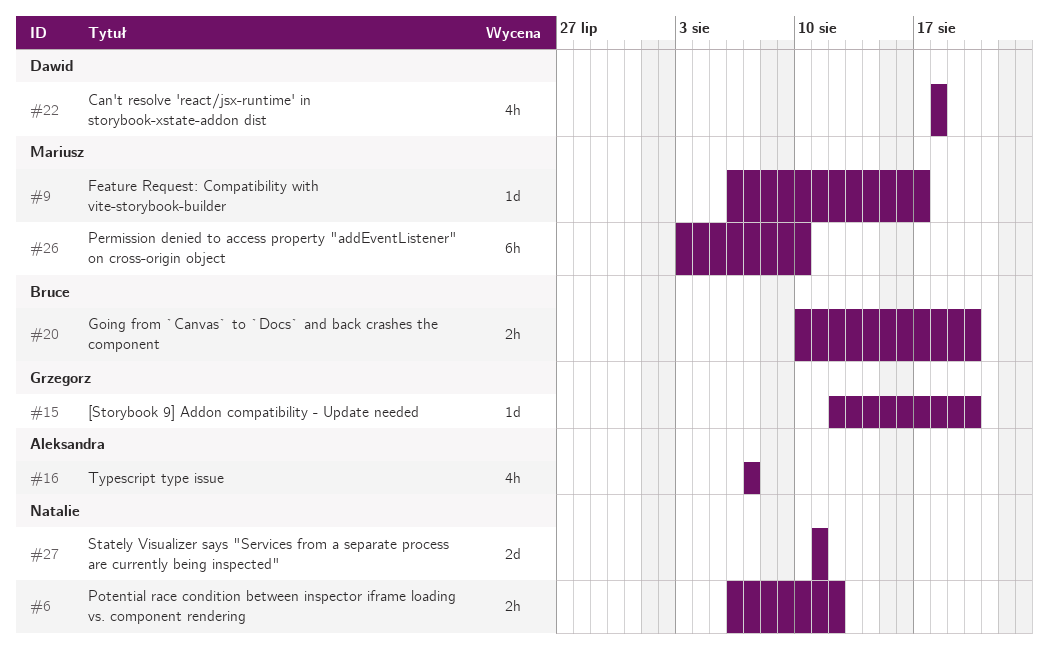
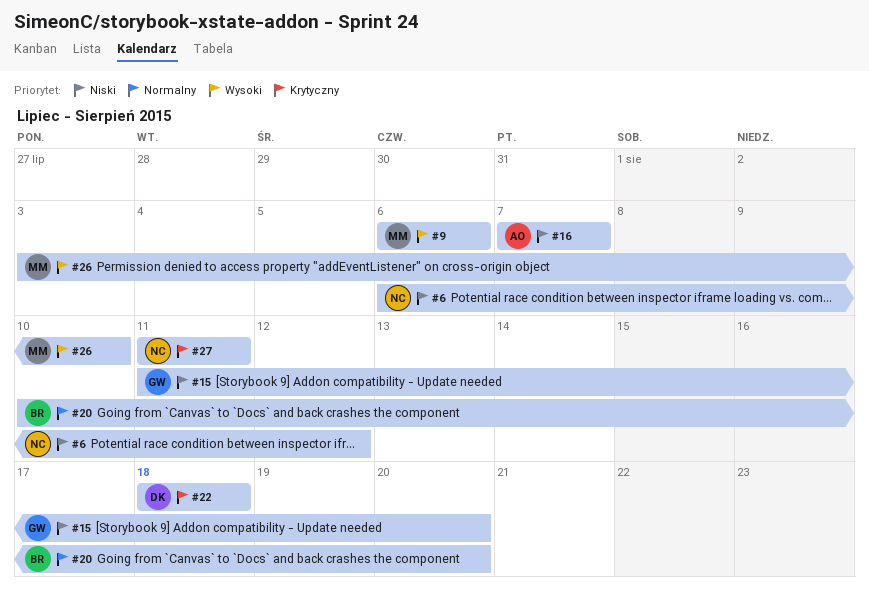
#9, due: Aug 17 -> Aug 6
#15, start: Aug 12 -> Aug 11

